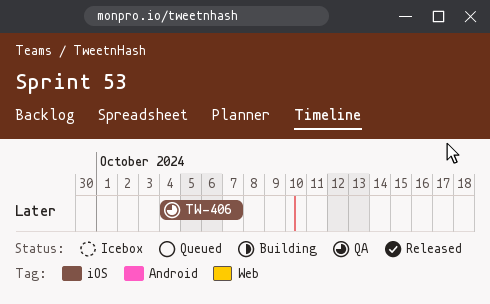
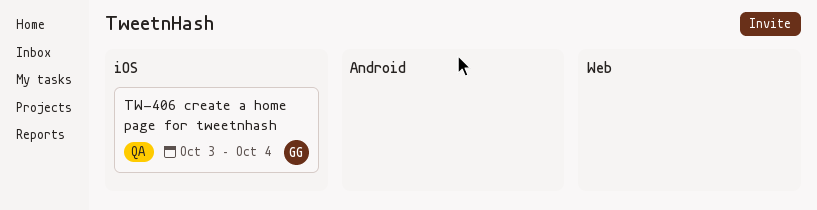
TW-406, start: Oct 4 -> Oct 3
TW-406, due: Oct 7 -> Oct 4

